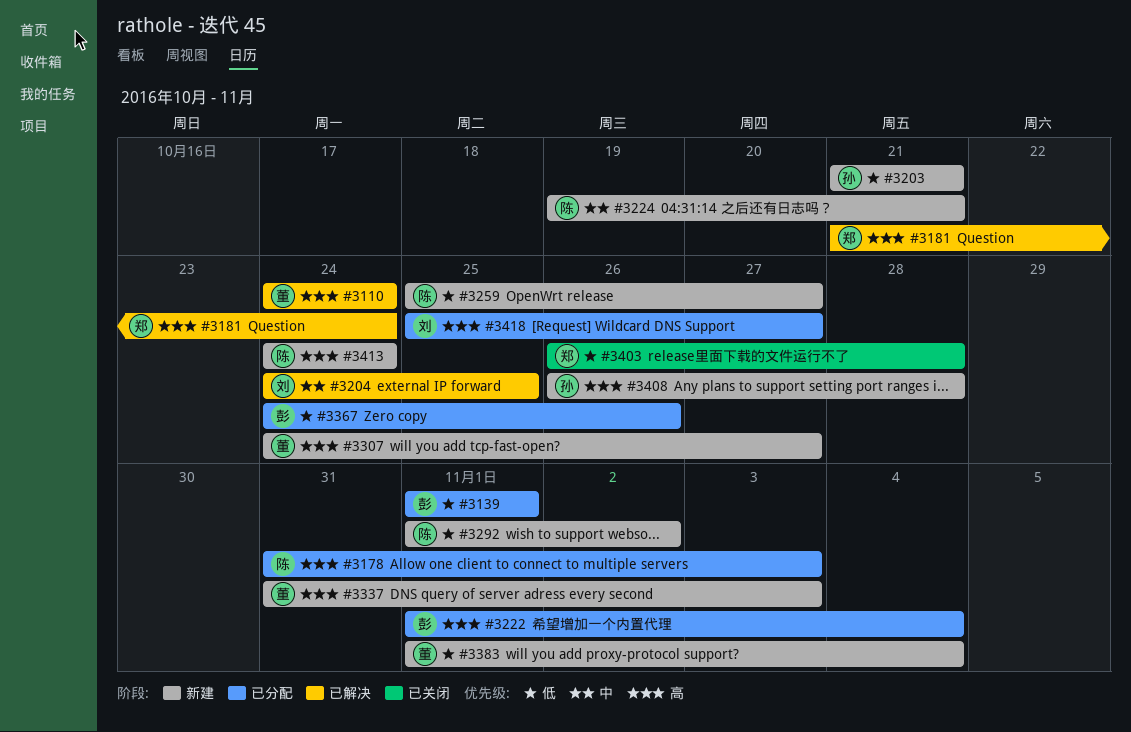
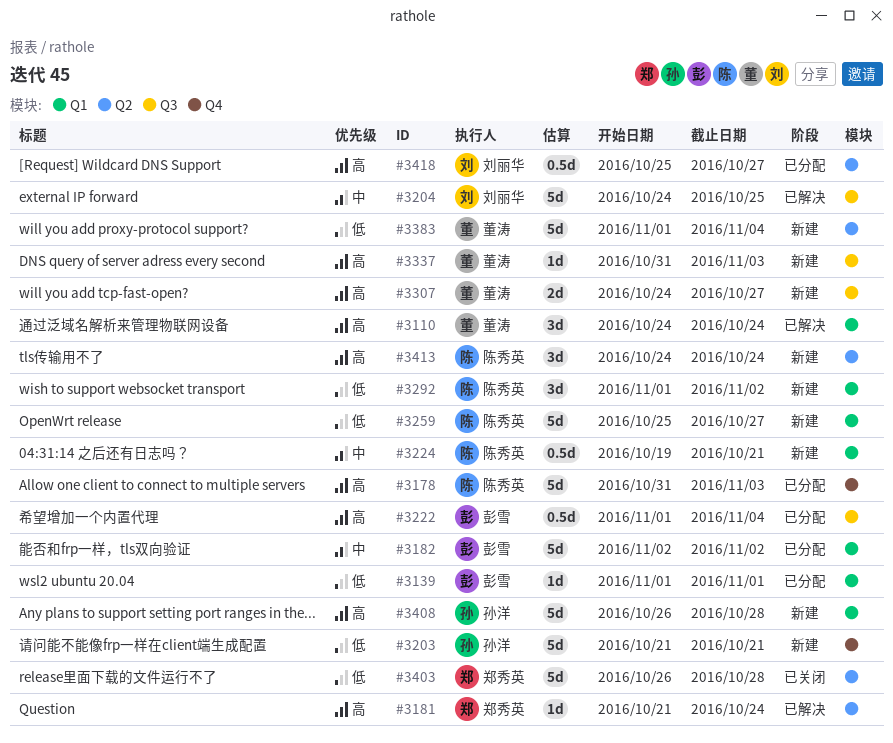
#3182: none -> present
#3367: present -> none

